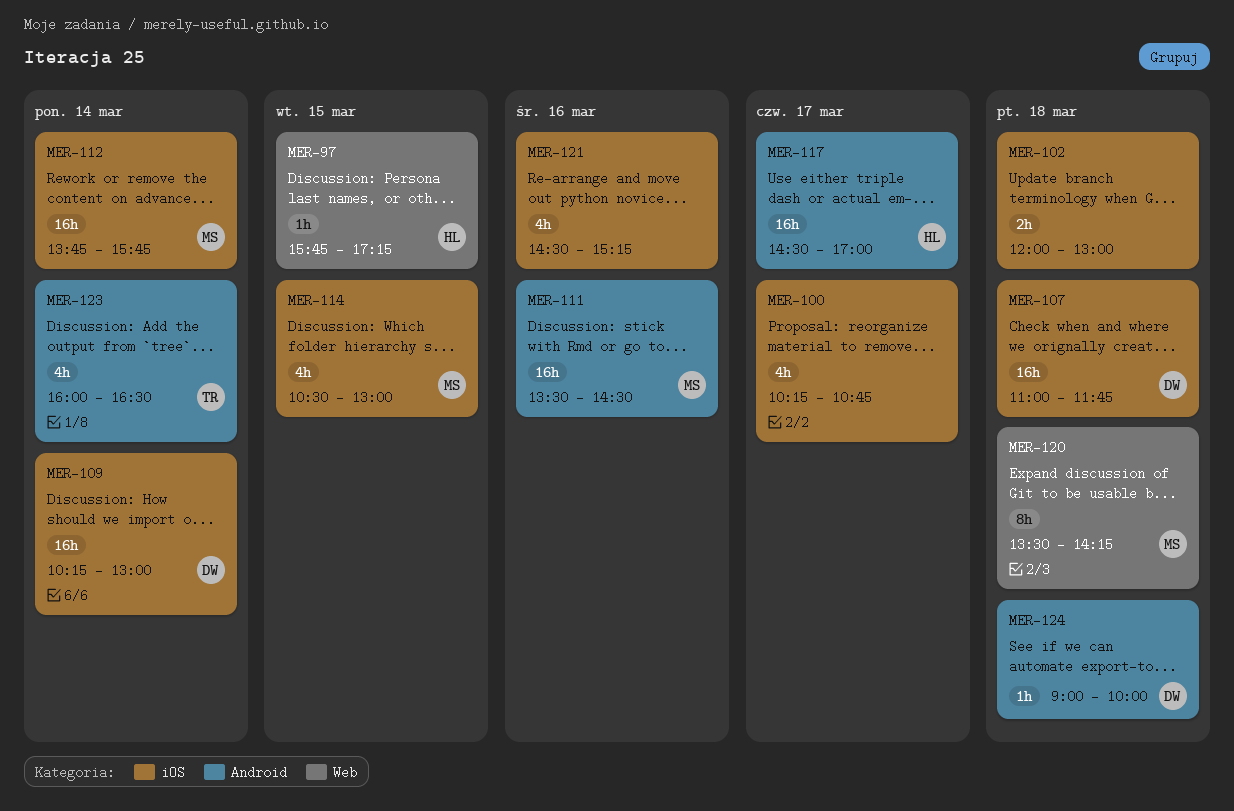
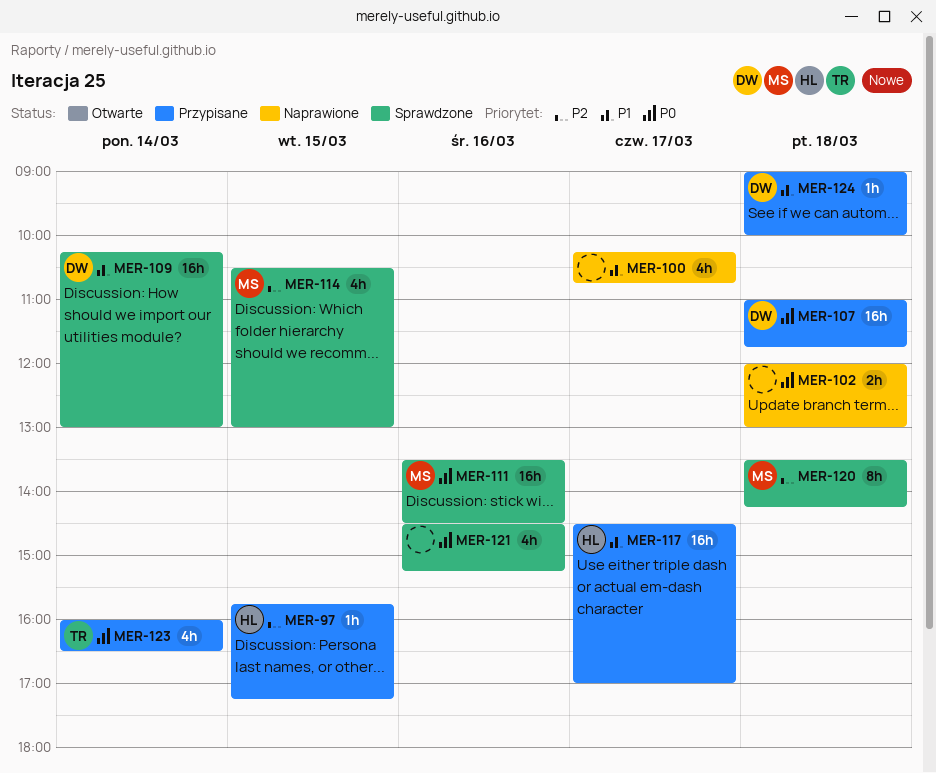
MER-112: present -> none

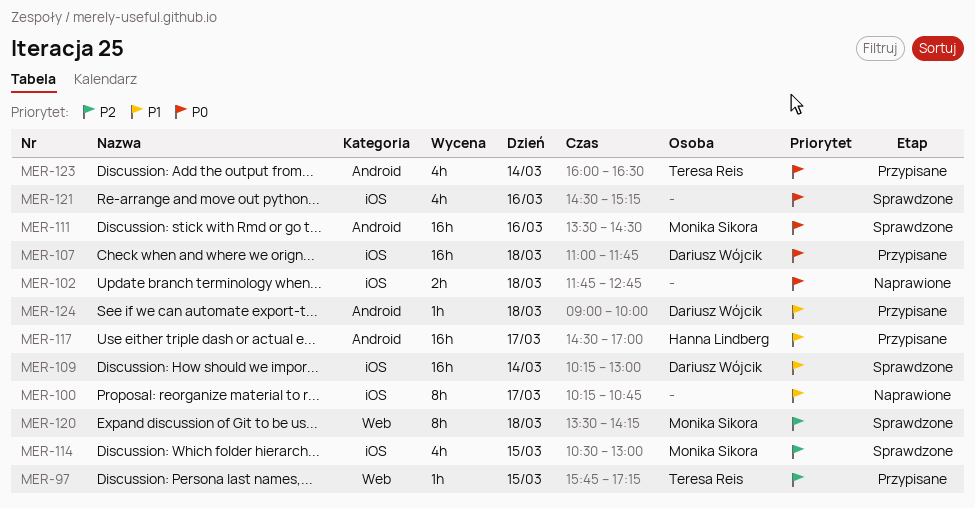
MER-97, owner: Hanna Lindberg -> Teresa Reis
MER-100, estimate: 4h -> 8h
MER-102, begins: 12:00 -> 11:45
MER-102, ends: 13:00 -> 12:45

